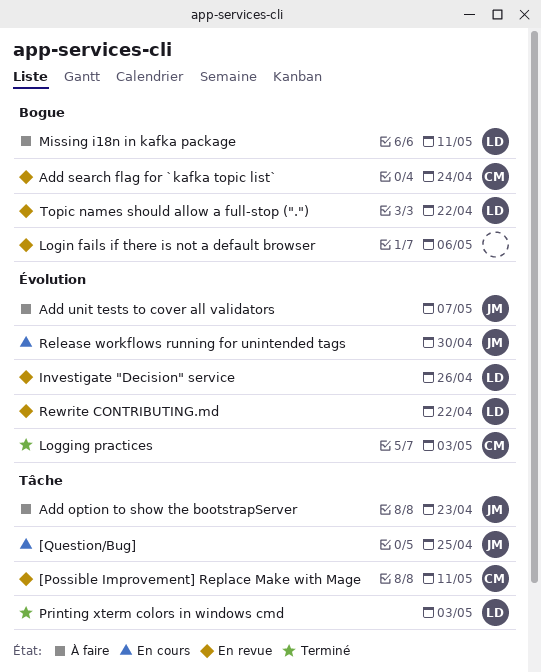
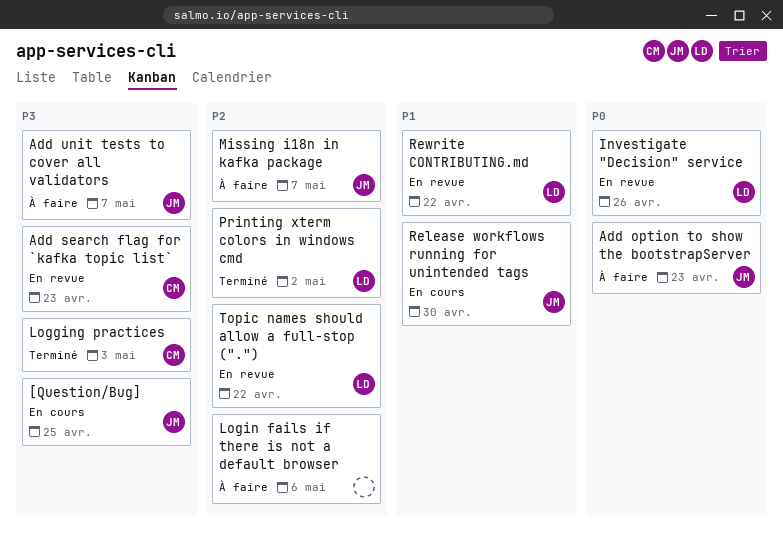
[Possible Improvement] Replace Make with Mage: present -> none
Add search flag for `kafka topic list`, due: Apr 24 -> Apr 23
Login fails if there is not a default browser, status: En revue -> À faire
Missing i18n in kafka package, owner: LD -> JM
Missing i18n in kafka package, due: May 11 -> May 7
Printing xterm colors in windows cmd, due: May 3 -> May 2

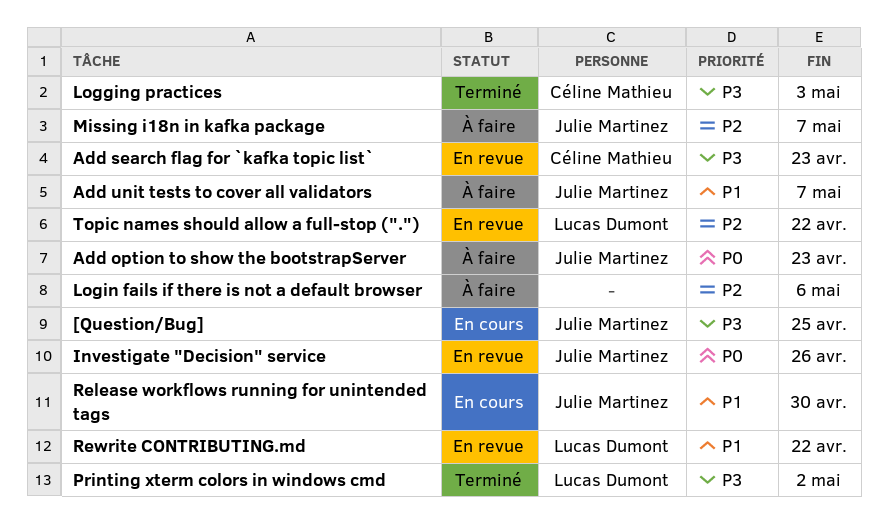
Add unit tests to cover all validators, priority: P3 -> P1
Investigate "Decision" service, owner: Lucas Dumont -> Julie Martinez
Printing xterm colors in windows cmd, priority: P2 -> P3

